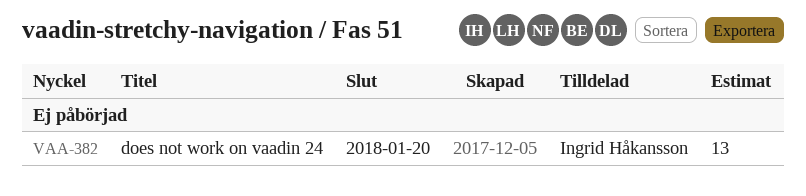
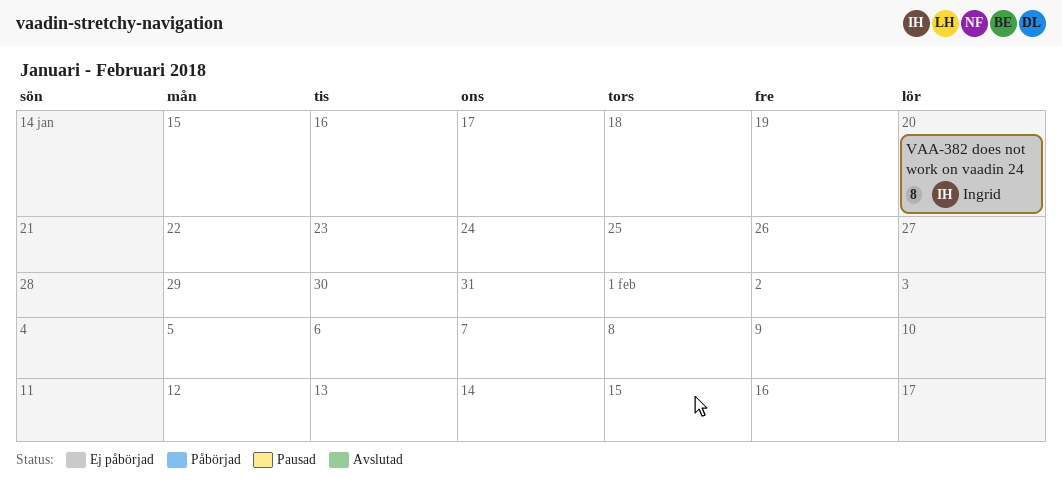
VAA-382, estimate: 13 -> 8

